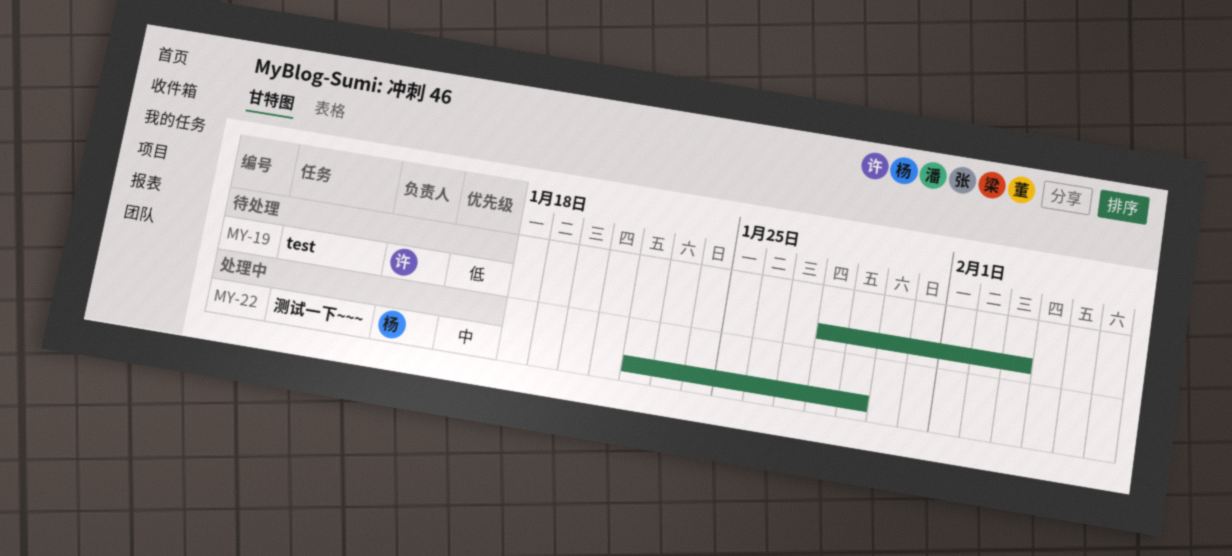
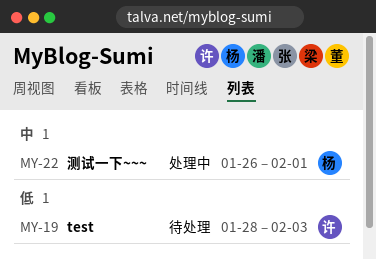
MY-22, start: Jan 22 -> Jan 26
MY-22, due: Jan 29 -> Feb 1

